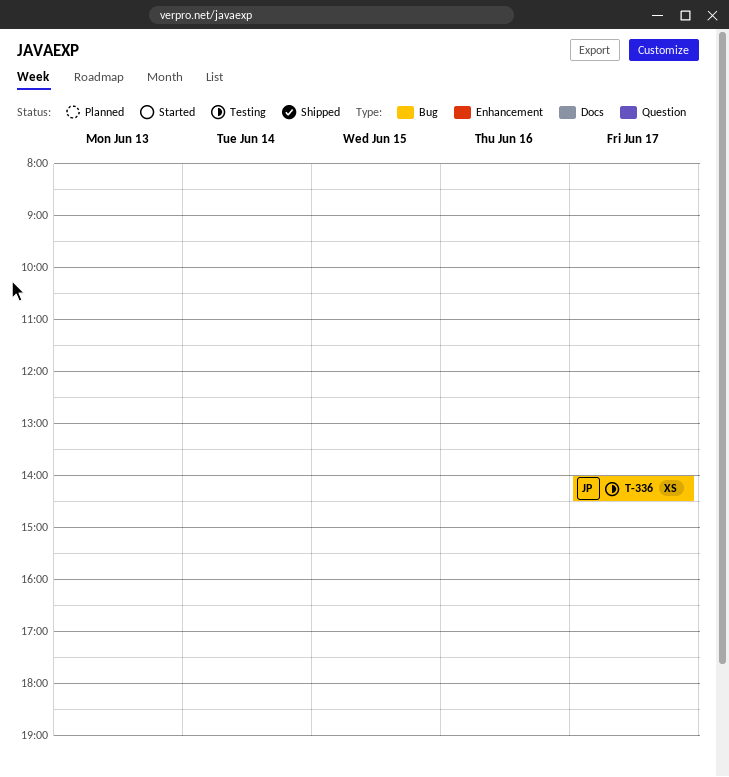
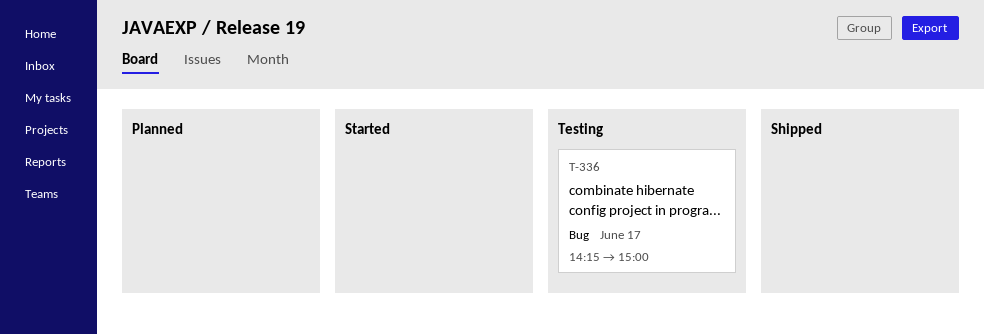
T-336, begins: 14:00 -> 14:15
T-336, ends: 14:30 -> 15:00

